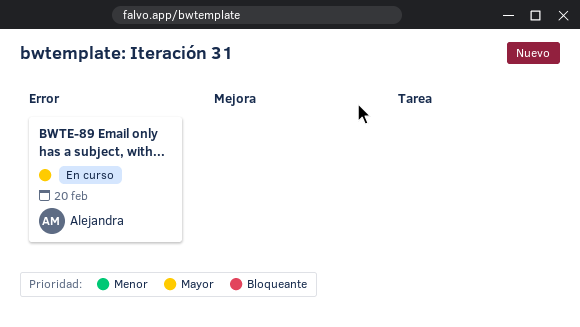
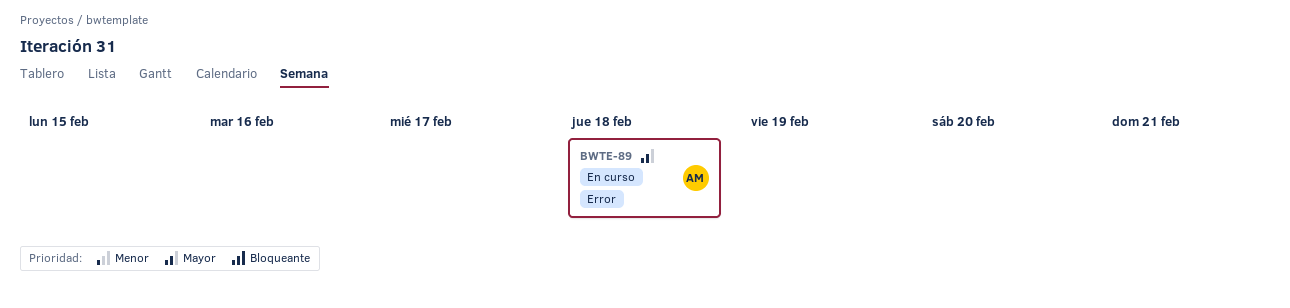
BWTE-89, due: Feb 20 -> Feb 18

